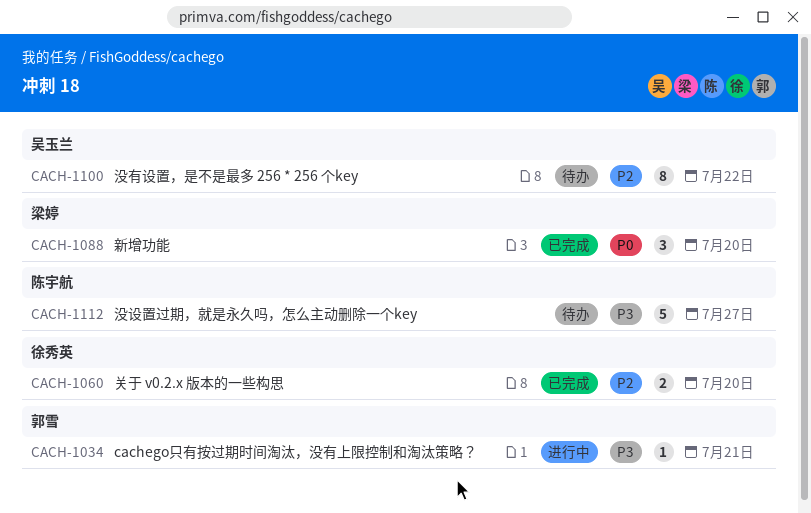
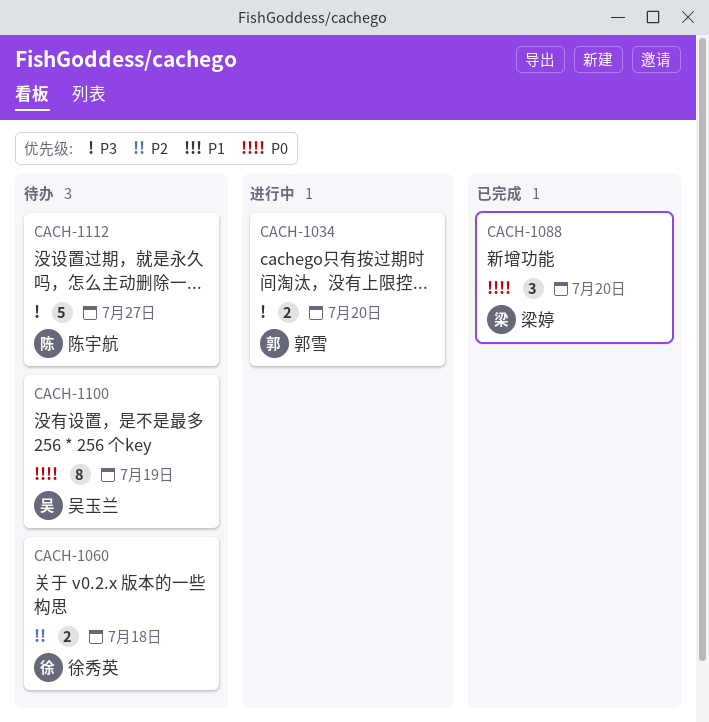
CACH-1034, estimate: 1 -> 2
CACH-1034, due: Jul 21 -> Jul 20
CACH-1060, status: 已完成 -> 待办
CACH-1060, due: Jul 20 -> Jul 18
CACH-1100, priority: P2 -> P0
CACH-1100, due: Jul 22 -> Jul 19

